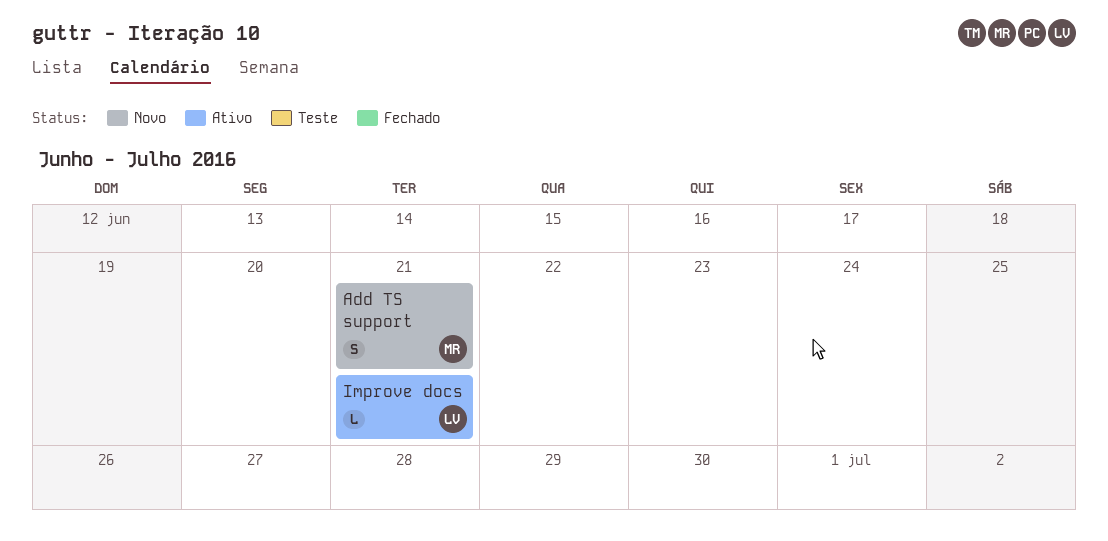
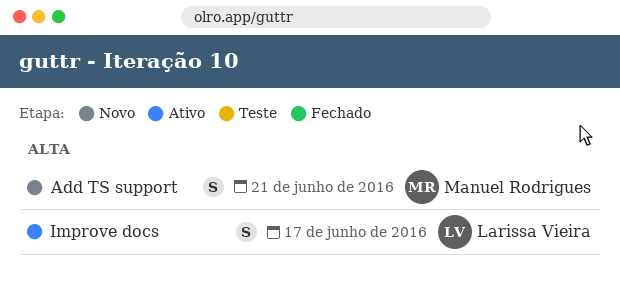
Improve docs, estimate: L -> S
Improve docs, due: Jun 21 -> Jun 17

